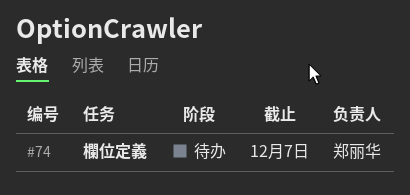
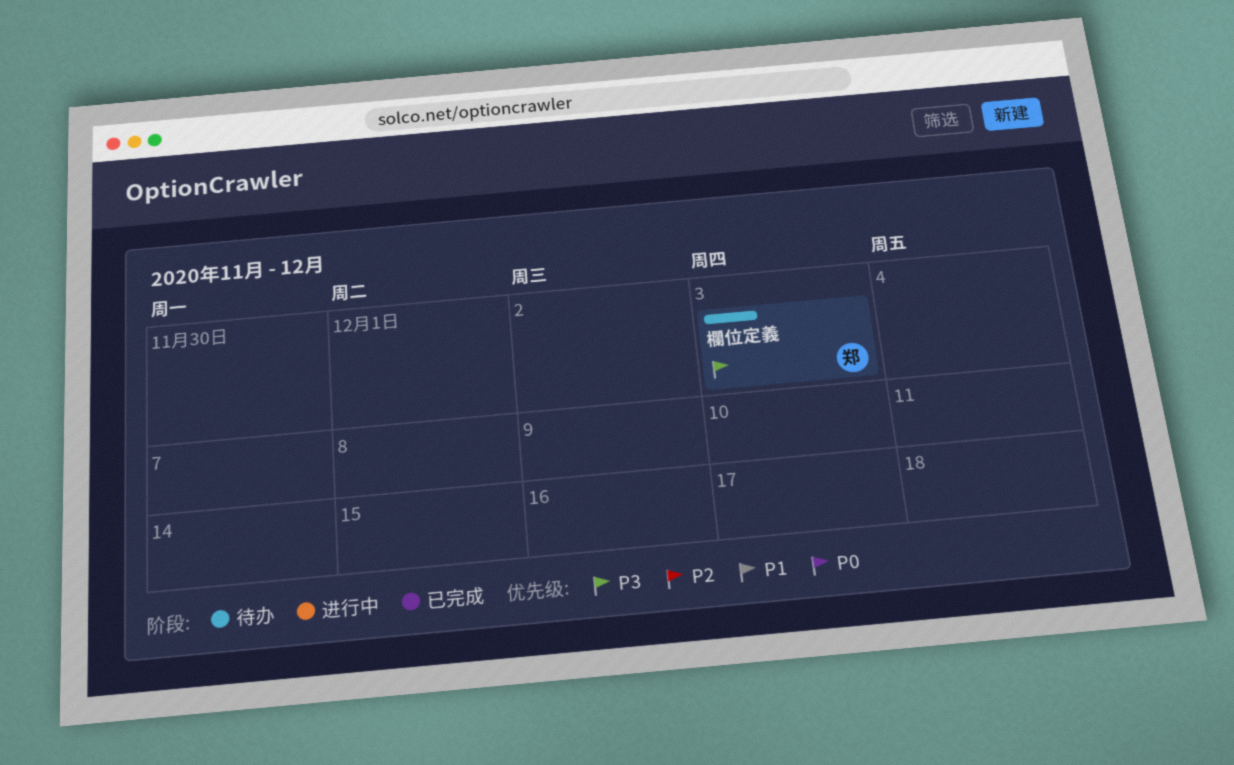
欄位定義, due: Dec 7 -> Dec 3

